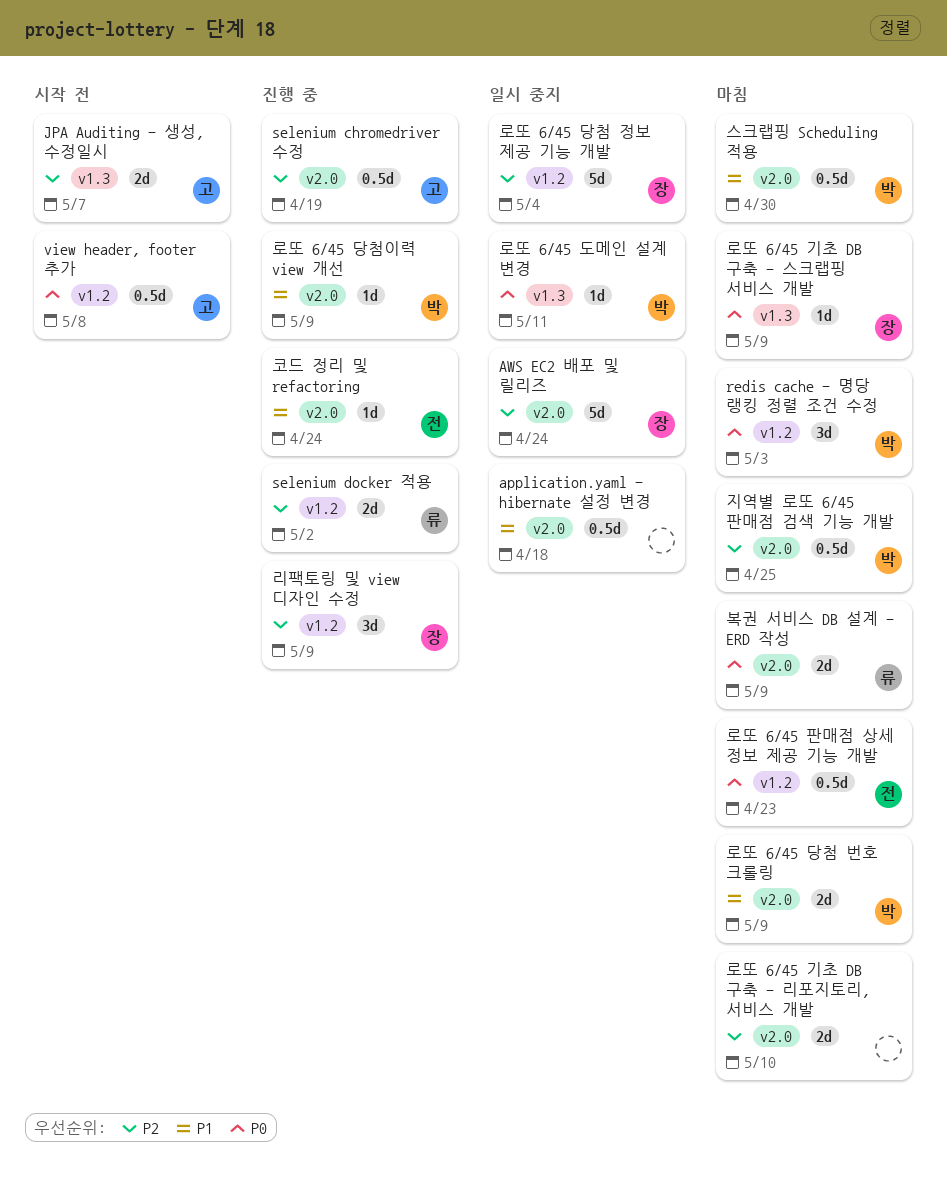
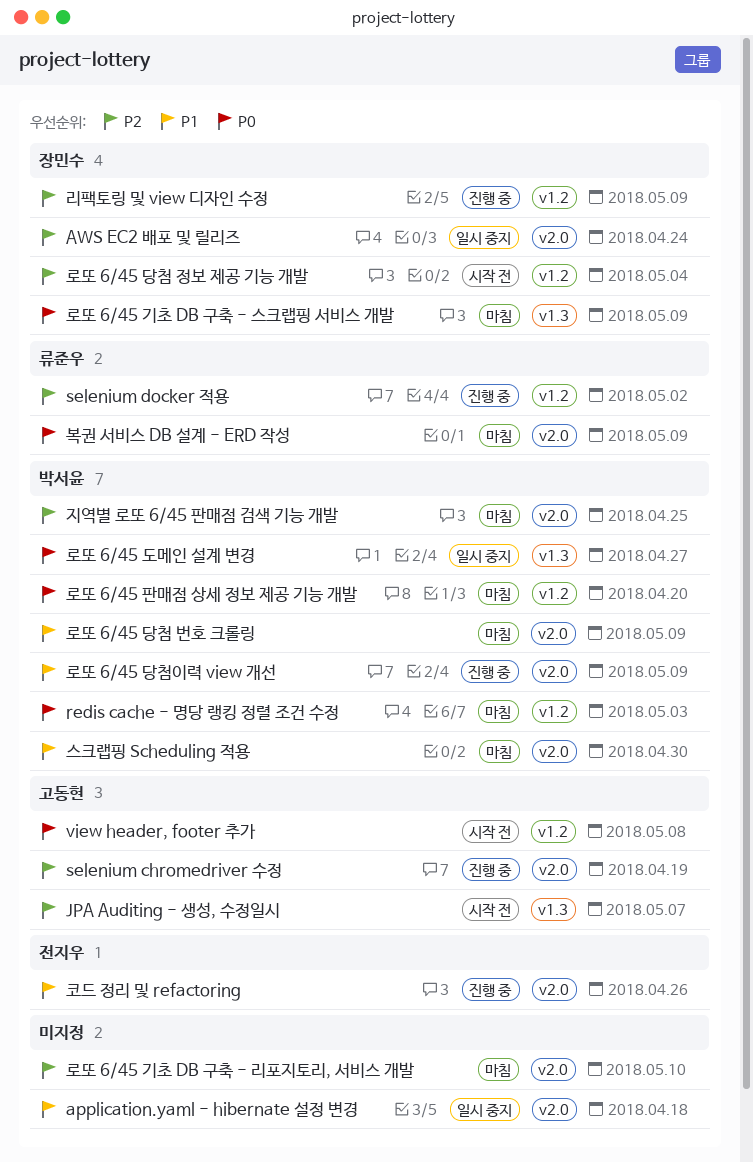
로또 6/45 당첨 정보 제공 기능 개발, status: 일시 중지 -> 시작 전
로또 6/45 도메인 설계 변경, due: May 11 -> Apr 27
로또 6/45 판매점 상세 정보 제공 기능 개발, owner: 전지우 -> 박서윤
로또 6/45 판매점 상세 정보 제공 기능 개발, due: Apr 23 -> Apr 20
코드 정리 및 refactoring, due: Apr 24 -> Apr 26

